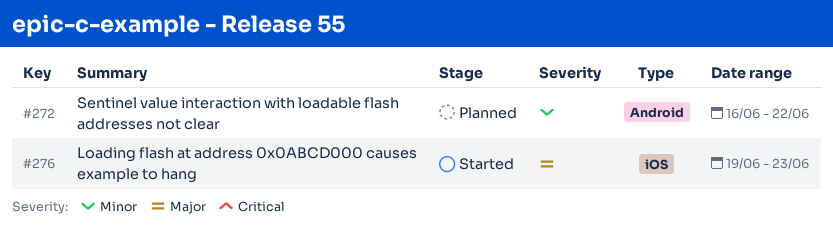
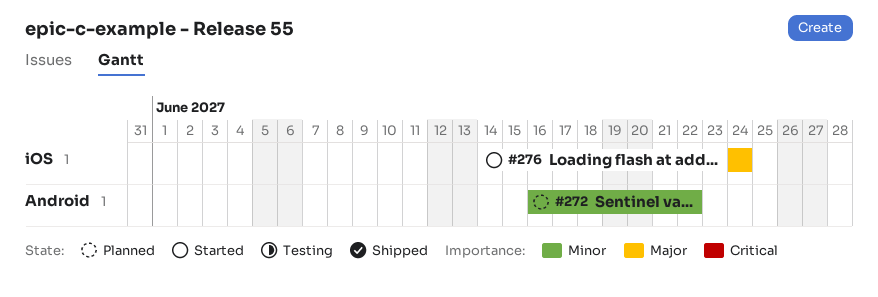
#276, start: Jun 19 -> Jun 24
#276, due: Jun 23 -> Jun 24

